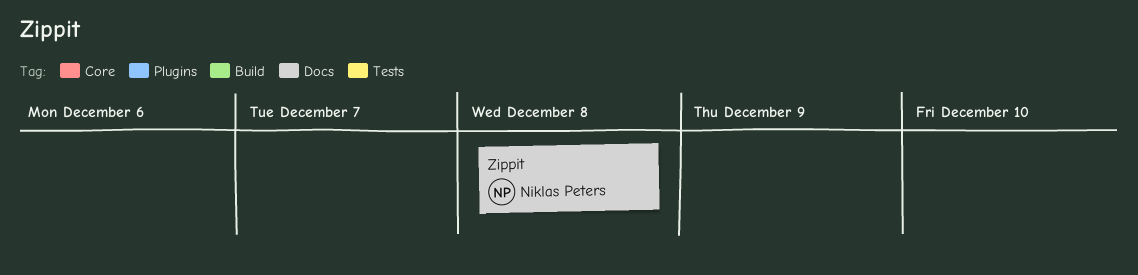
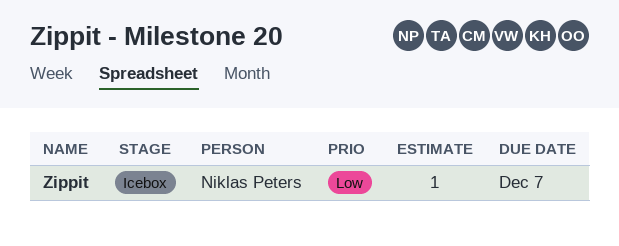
Zippit, due: Dec 8 -> Dec 7

